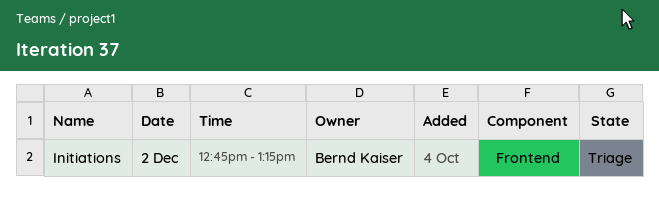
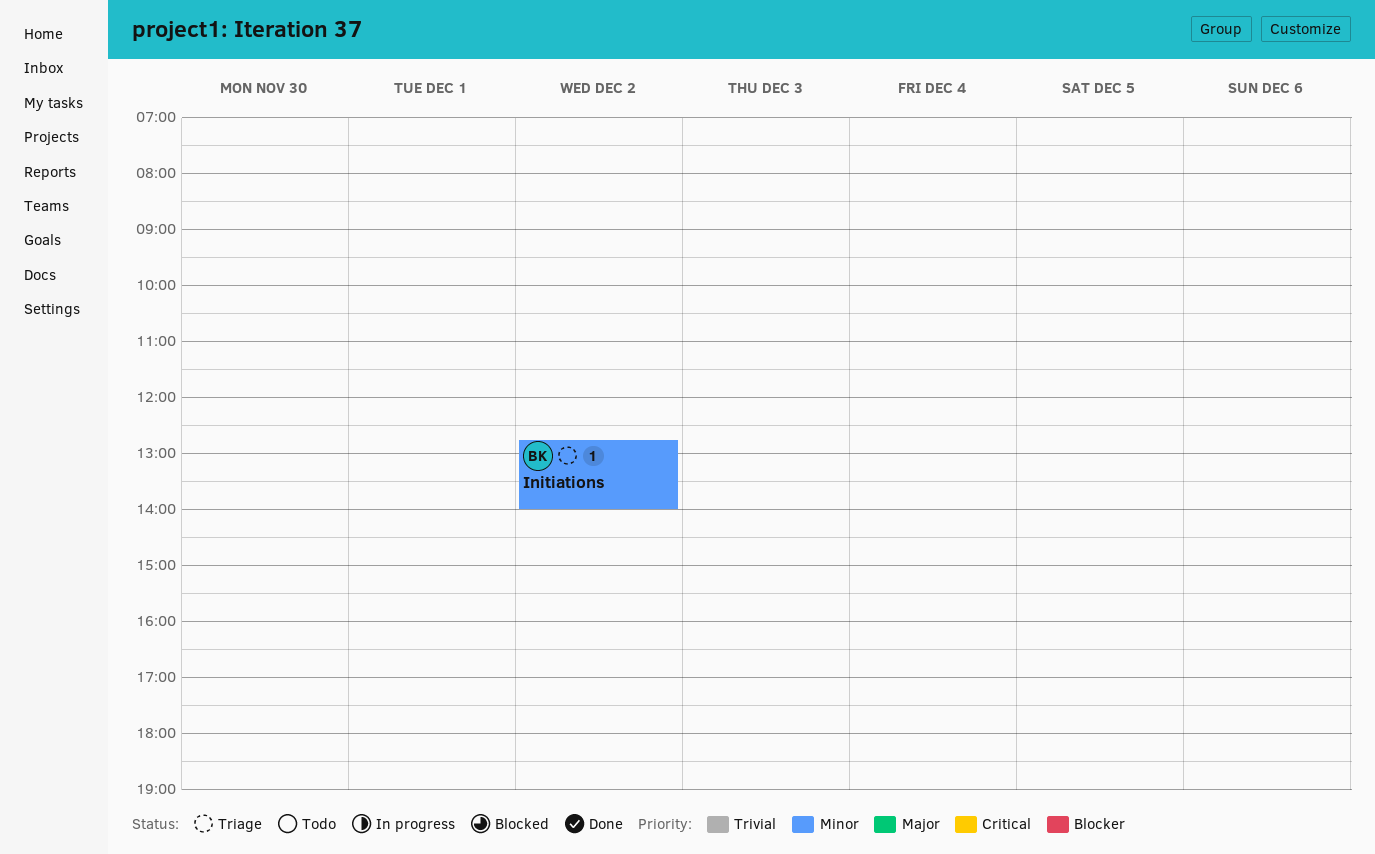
Initiations, ends: 13:15 -> 14:00

